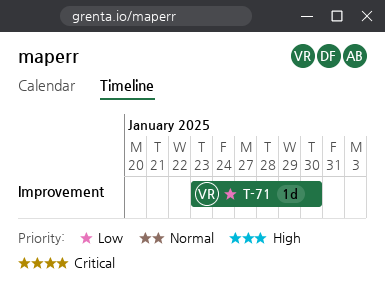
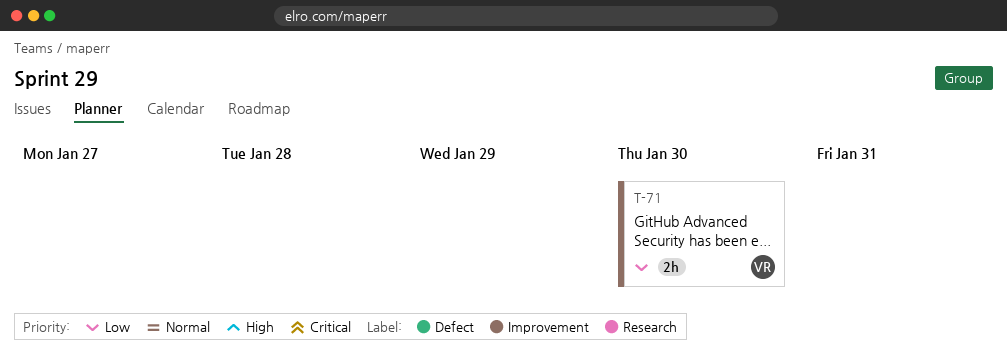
T-71, estimate: 1d -> 2h

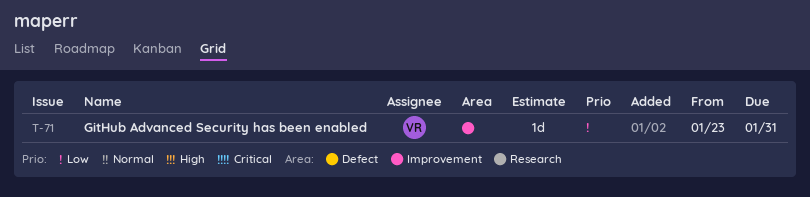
T-71, estimate: 2h -> 1d
T-71, due: Jan 30 -> Jan 31

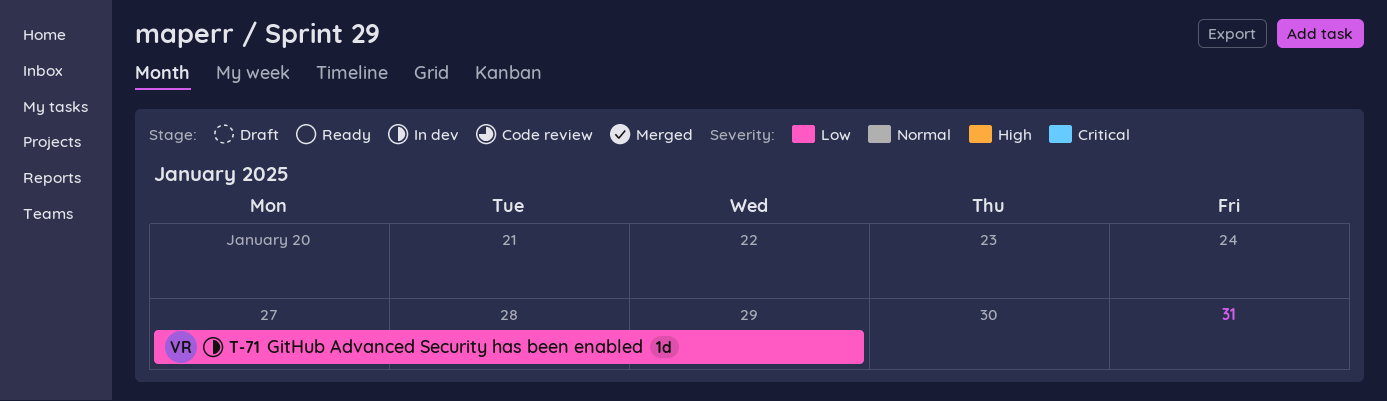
T-71, start: Jan 23 -> Jan 27
T-71, due: Jan 31 -> Jan 29

